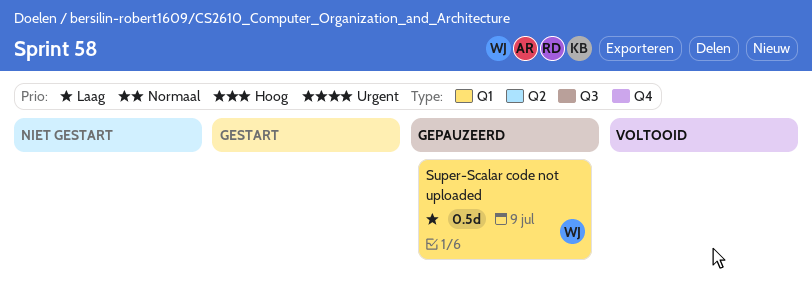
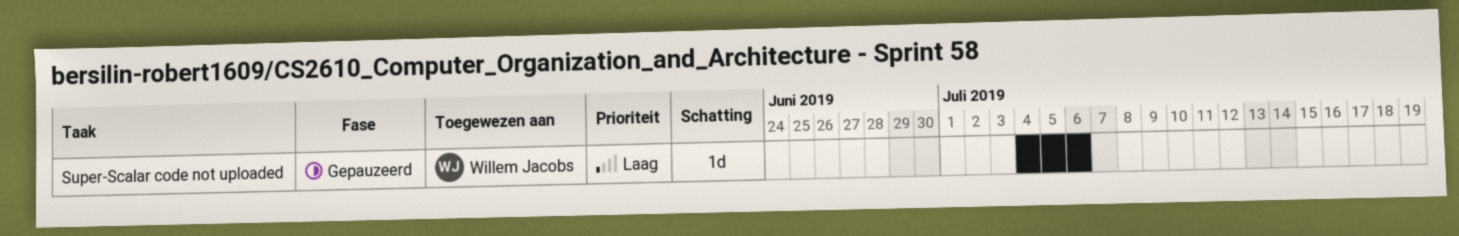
Super-Scalar code not uploaded, estimate: 0.5d -> 1d
Super-Scalar code not uploaded, due: Jul 9 -> Jul 6

